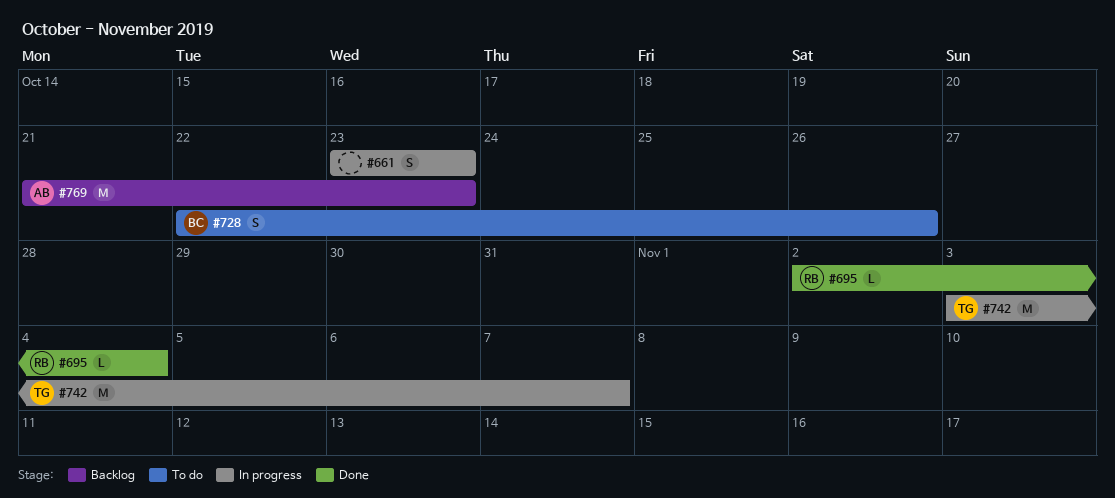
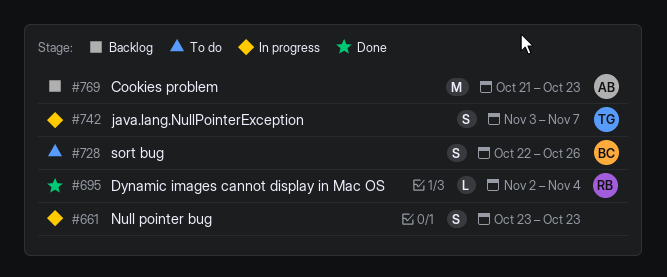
#742, estimate: M -> S

